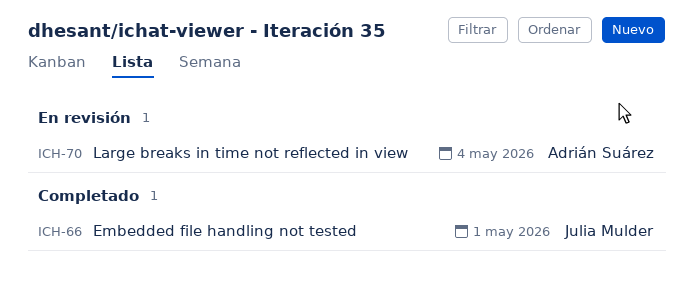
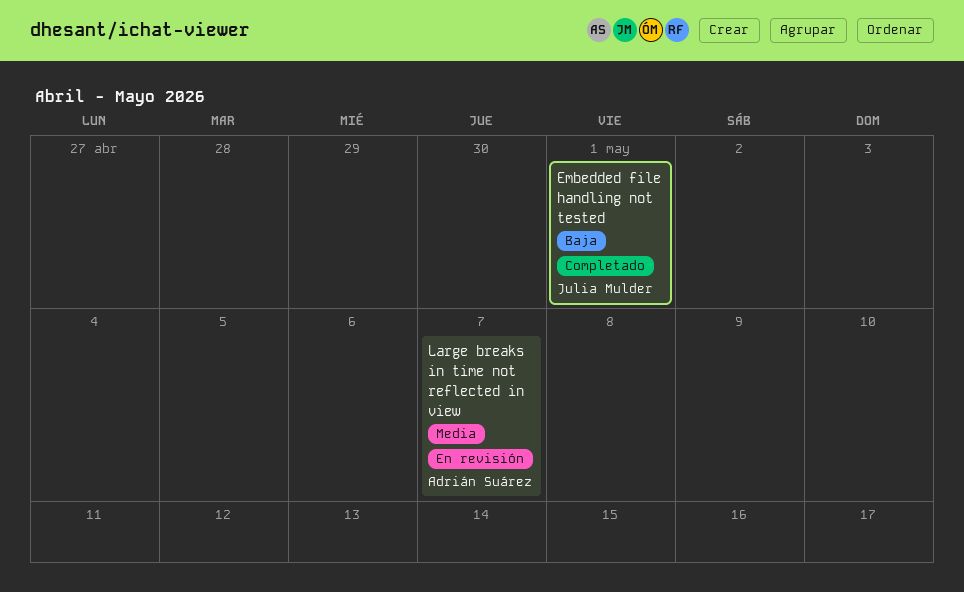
Large breaks in time not reflected in view, due: May 4 -> May 7

